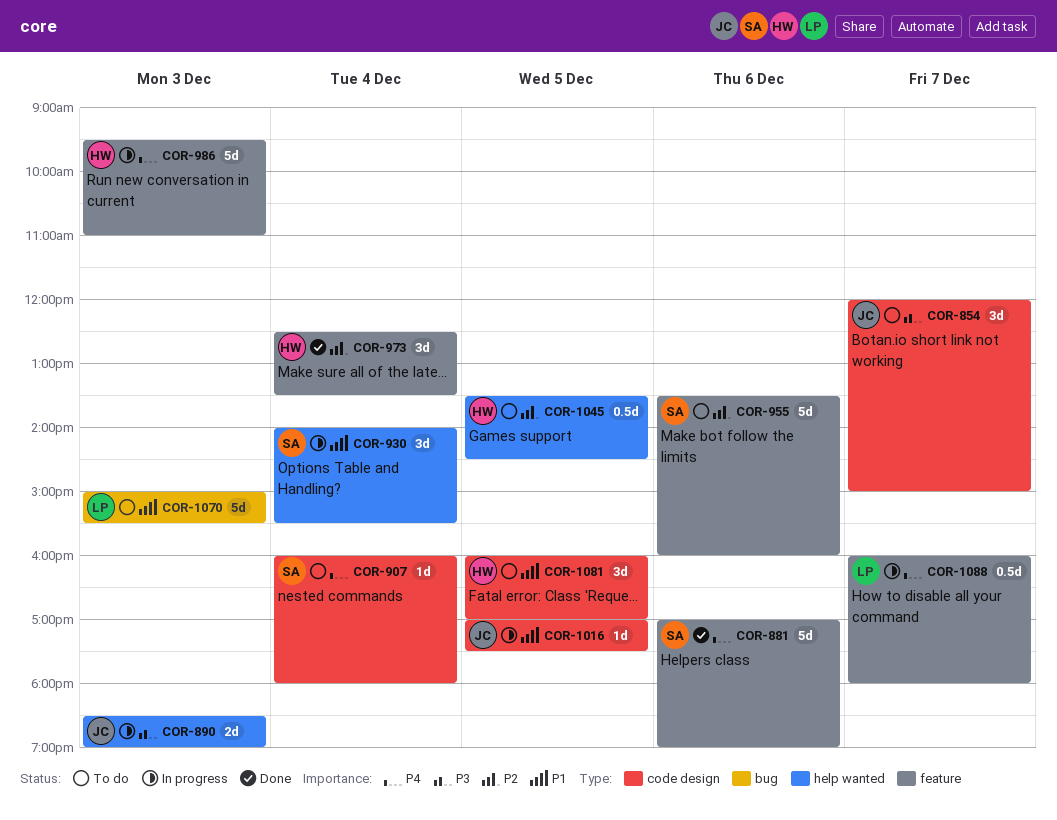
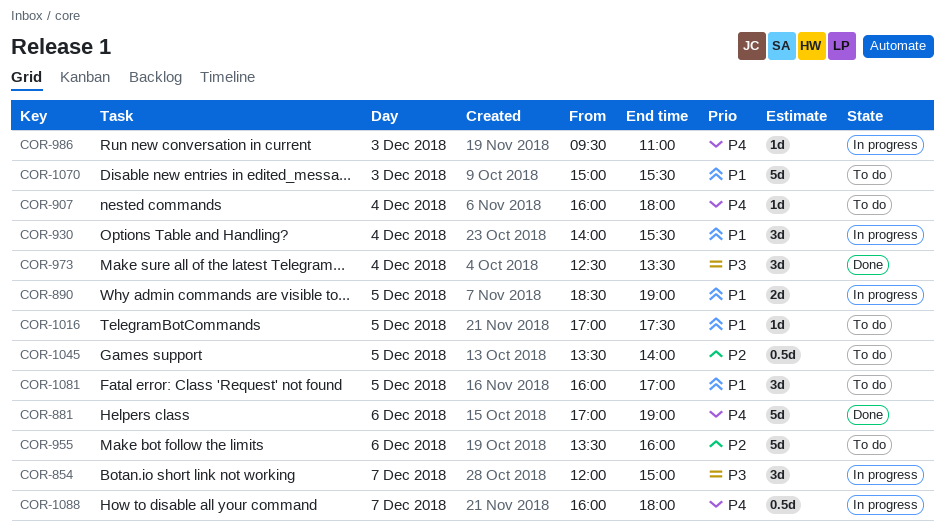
COR-854, status: To do -> In progress
COR-890, priority: P3 -> P1
COR-890, day: Dec 3 -> Dec 5
COR-973, priority: P2 -> P3
COR-986, estimate: 5d -> 1d
COR-1016, status: In progress -> To do
COR-1045, ends: 14:30 -> 14:00

